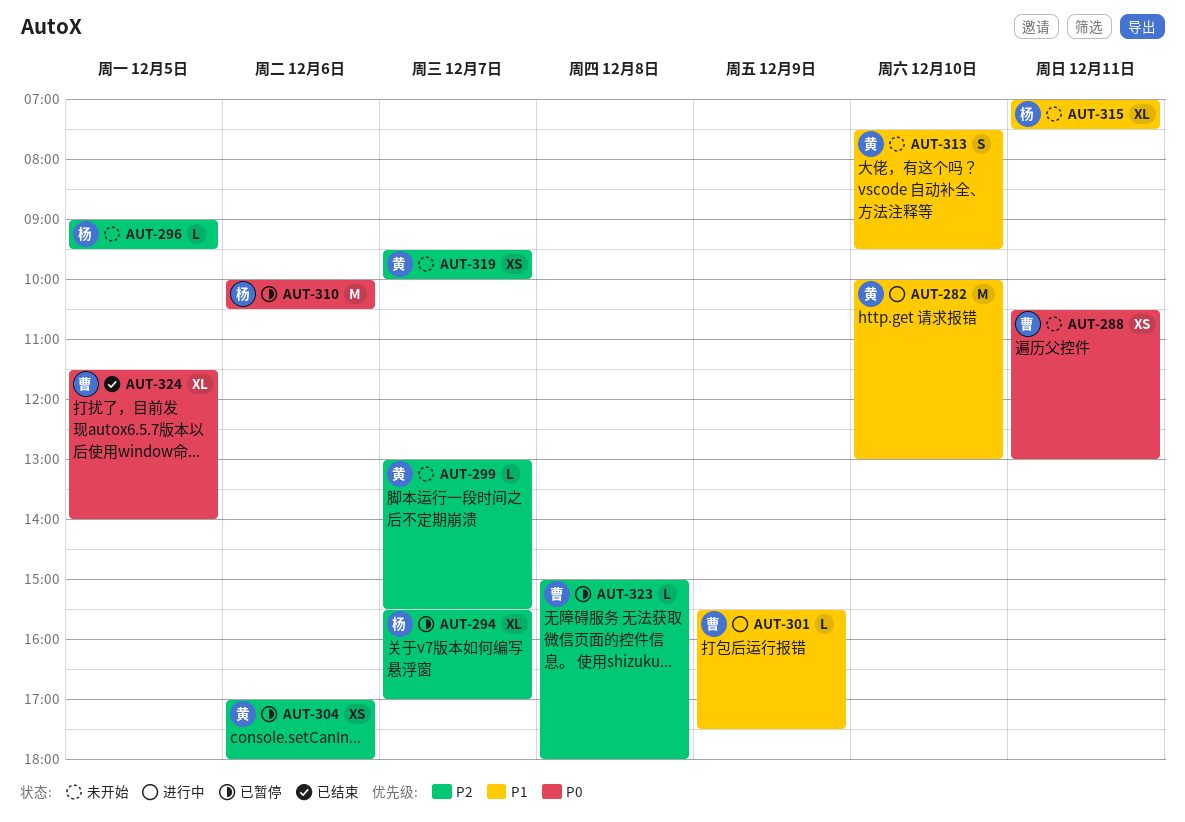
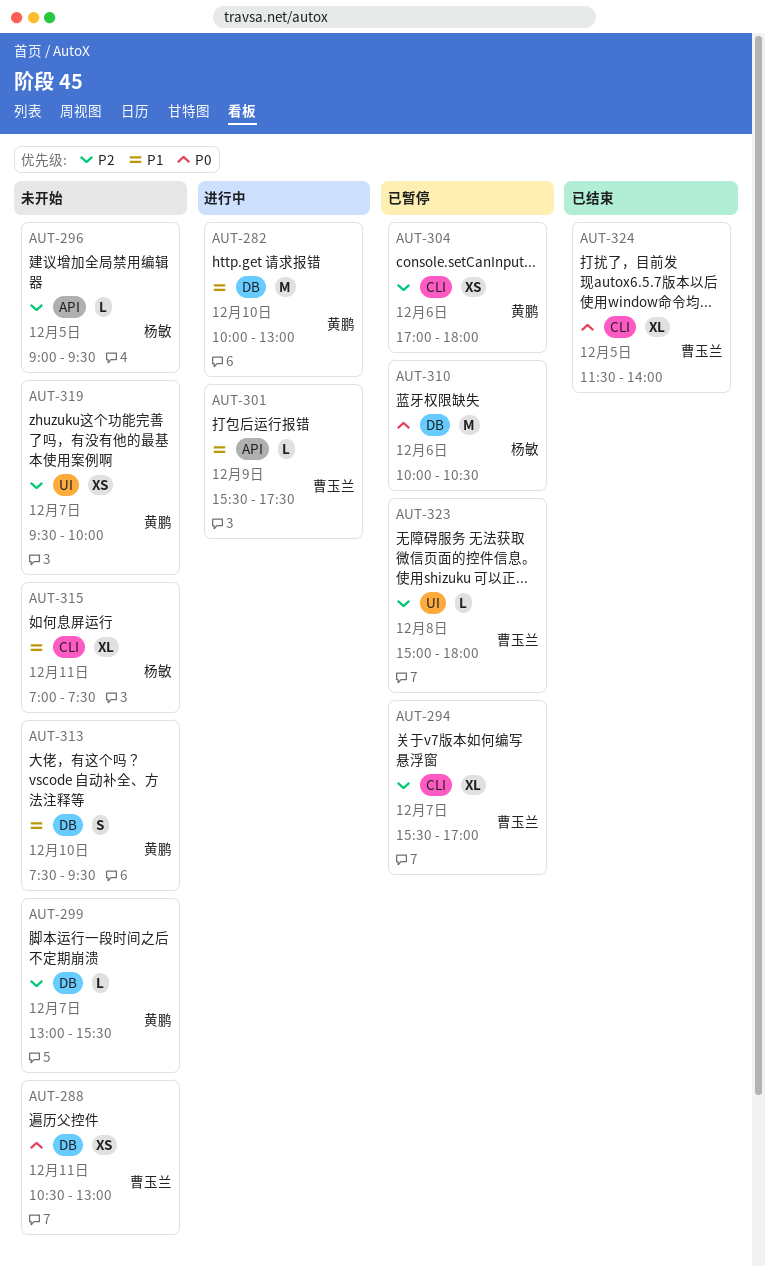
AUT-294, owner: 杨敏 -> 曹玉兰

